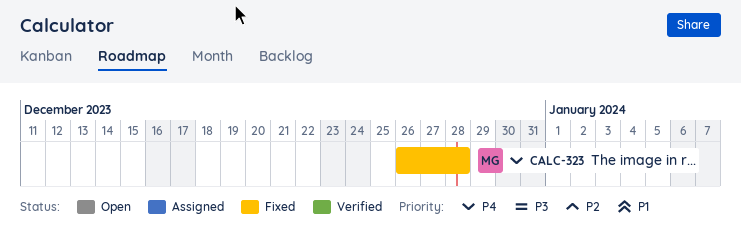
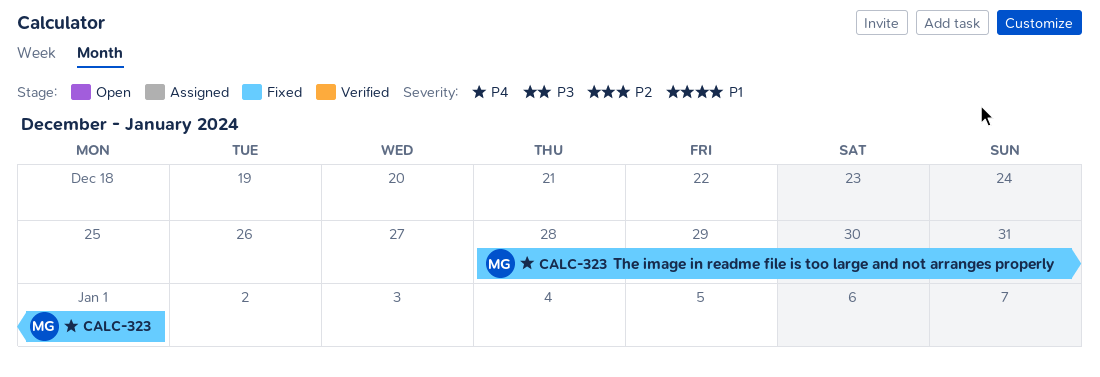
CALC-323, start: Dec 26 -> Dec 28
CALC-323, due: Dec 28 -> Jan 1

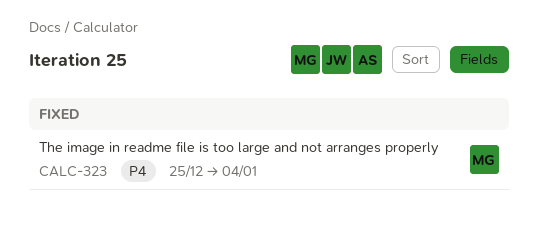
CALC-323, start: Dec 28 -> Dec 25
CALC-323, due: Jan 1 -> Jan 4

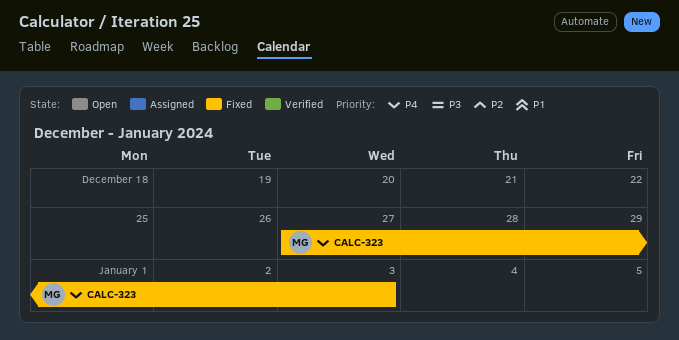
CALC-323, start: Dec 25 -> Dec 27
CALC-323, due: Jan 4 -> Jan 3

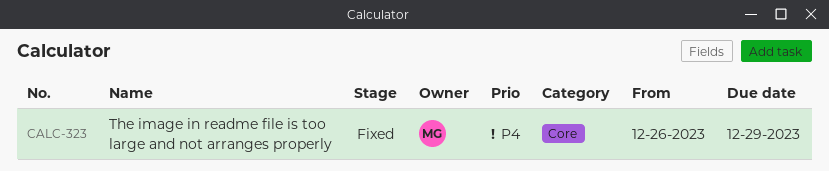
CALC-323, start: Dec 27 -> Dec 26
CALC-323, due: Jan 3 -> Dec 29

